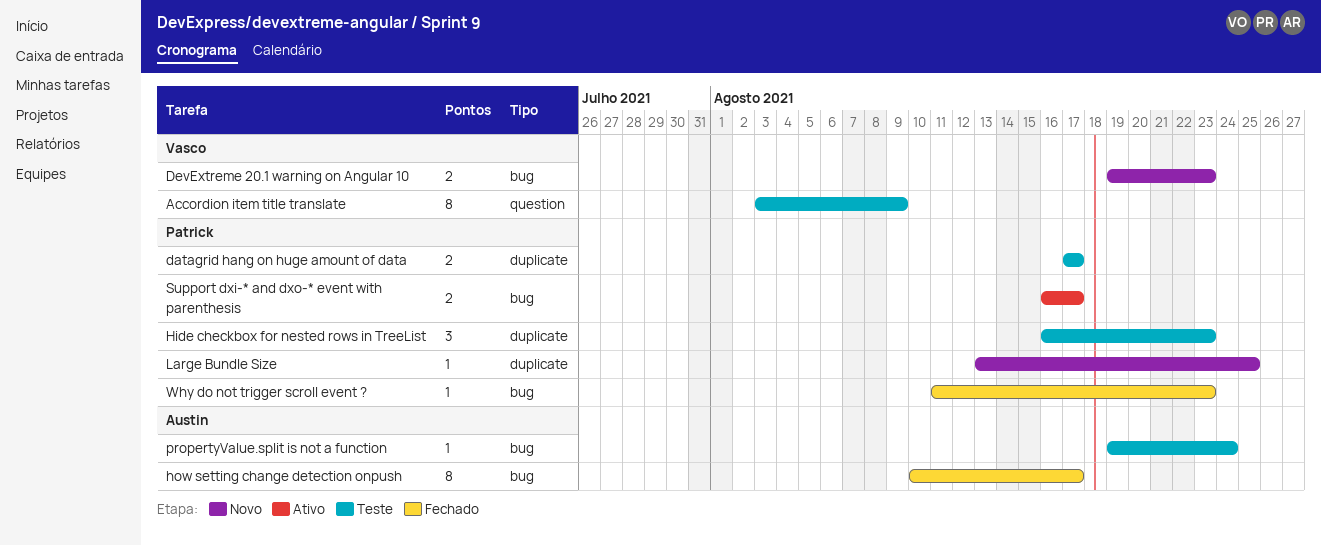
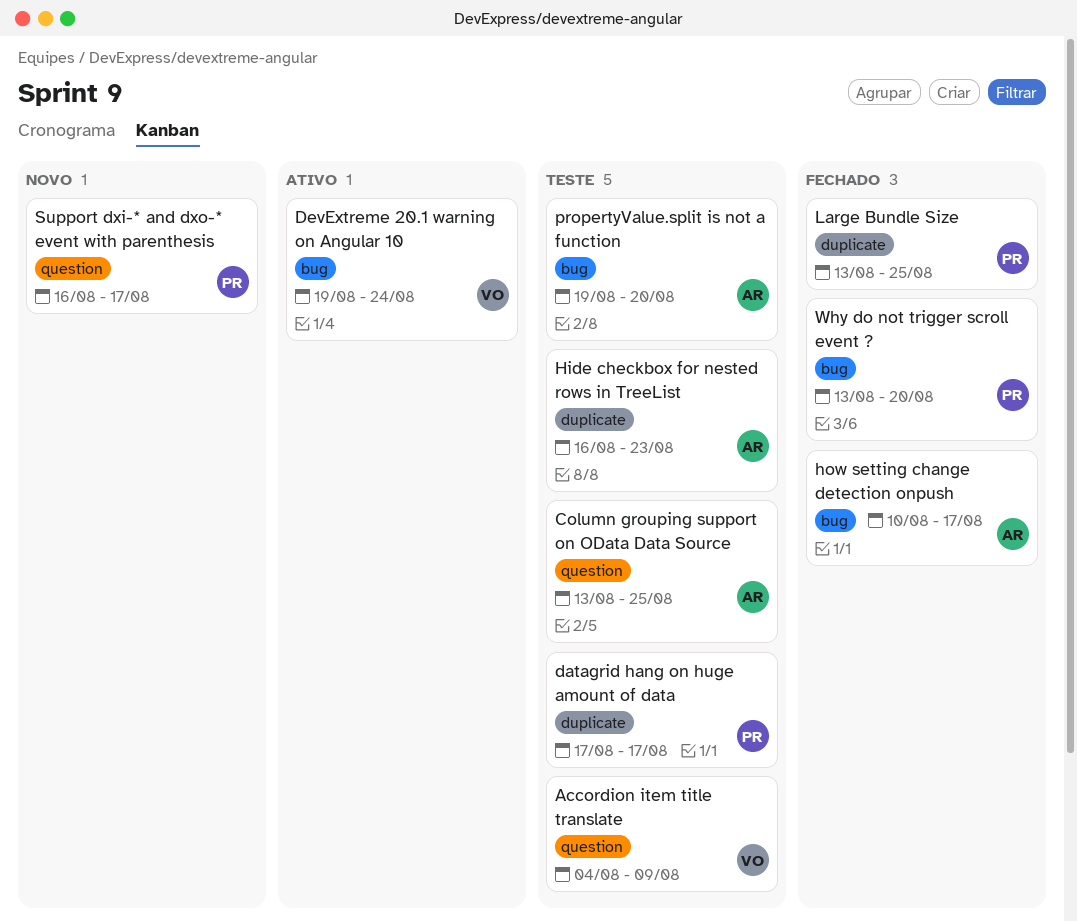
Accordion item title translate, start: Aug 3 -> Aug 4
Column grouping support on OData Data Source: none -> present
DevExtreme 20.1 warning on Angular 10, status: Novo -> Ativo
DevExtreme 20.1 warning on Angular 10, due: Aug 23 -> Aug 24
Hide checkbox for nested rows in TreeList, owner: Patrick -> Austin
Large Bundle Size, status: Novo -> Fechado
propertyValue.split is not a function, due: Aug 24 -> Aug 20
Support dxi-* and dxo-* event with parenthesis, status: Ativo -> Novo
Support dxi-* and dxo-* event with parenthesis, label: bug -> question
Why do not trigger scroll event ?, start: Aug 11 -> Aug 13
Why do not trigger scroll event ?, due: Aug 23 -> Aug 20

